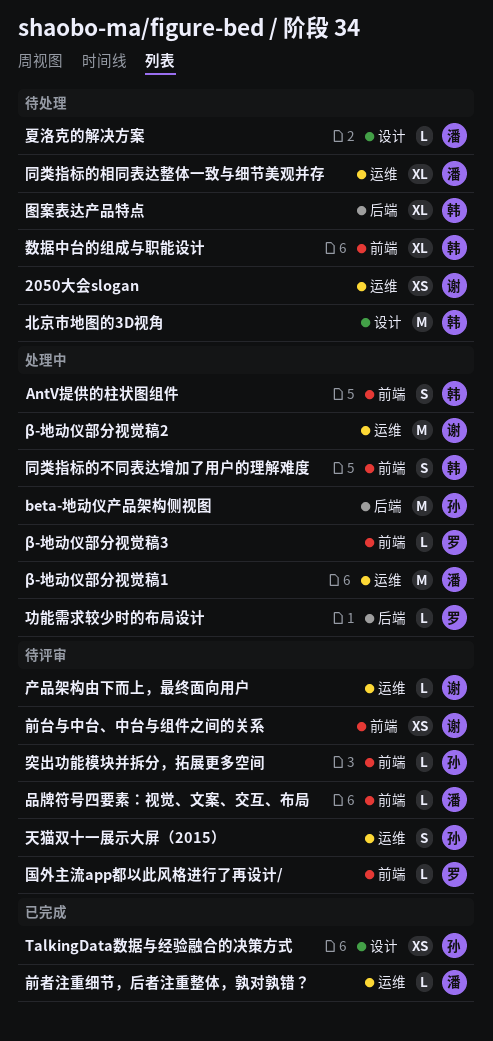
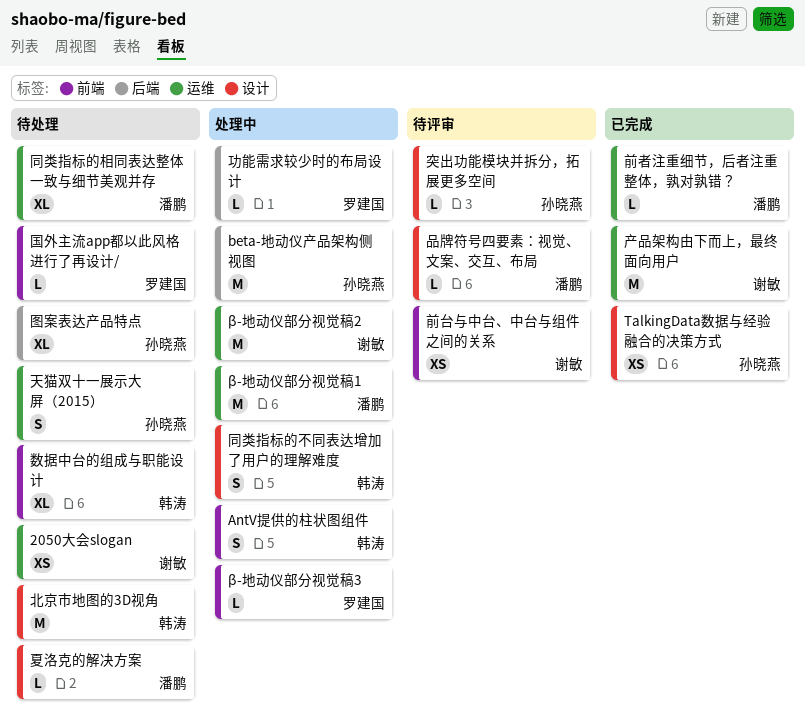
产品架构由下而上，最终面向用户, status: 待评审 -> 已完成
产品架构由下而上，最终面向用户, estimate: L -> M
同类指标的不同表达增加了用户的理解难度, label: 前端 -> 设计
品牌符号四要素：视觉、文案、交互、布局, label: 前端 -> 设计
国外主流app都以此风格进行了再设计/, status: 待评审 -> 待处理
图案表达产品特点, owner: 韩涛 -> 孙晓燕
天猫双十一展示大屏（2015）, status: 待评审 -> 待处理
突出功能模块并拆分，拓展更多空间, label: 前端 -> 设计

